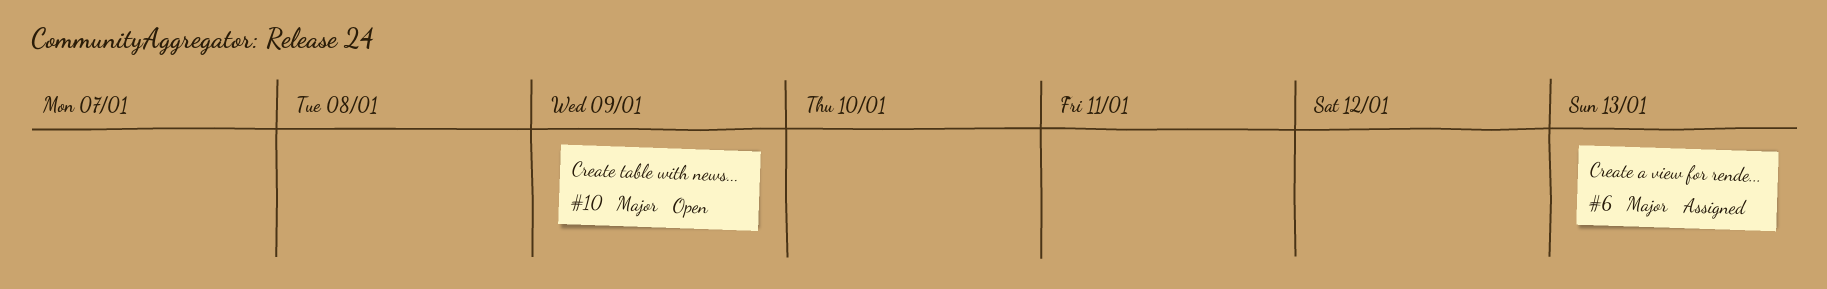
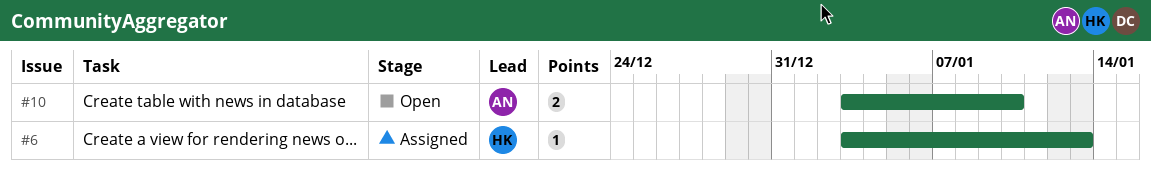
#10, due: Jan 9 -> Jan 10

